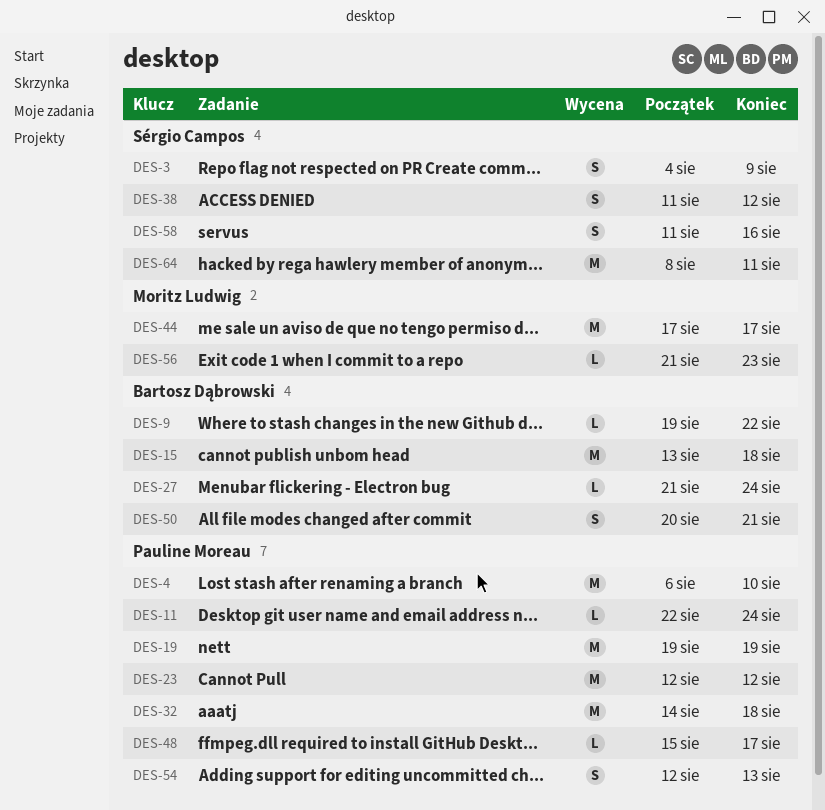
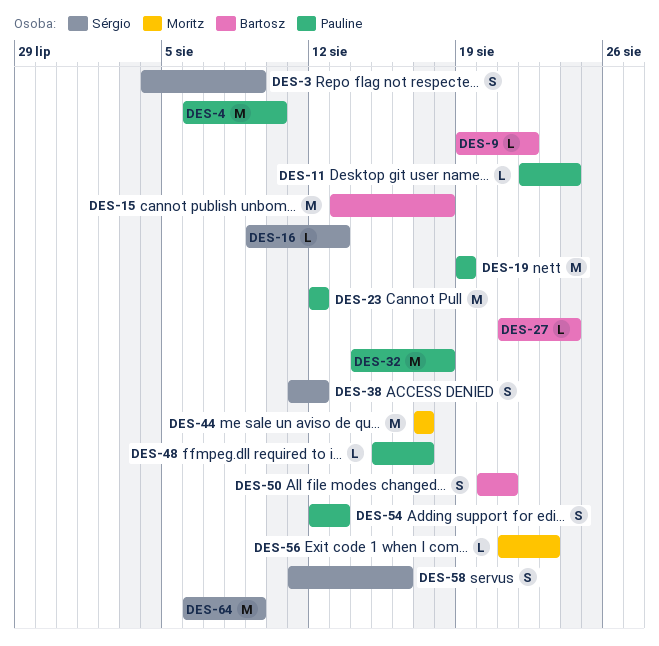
DES-16: none -> present
DES-64, start: Aug 8 -> Aug 6
DES-64, due: Aug 11 -> Aug 9

